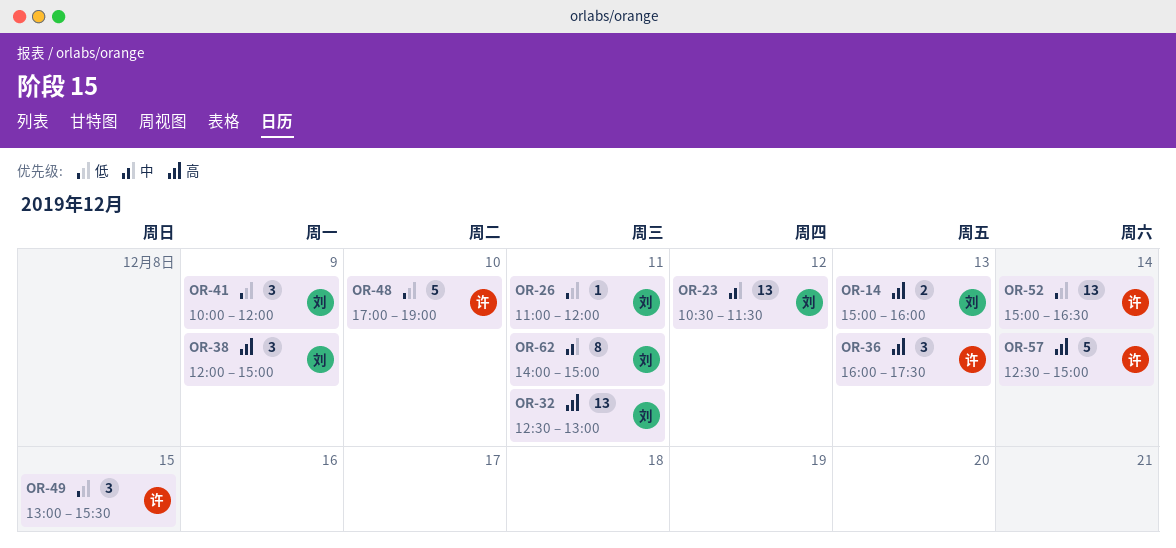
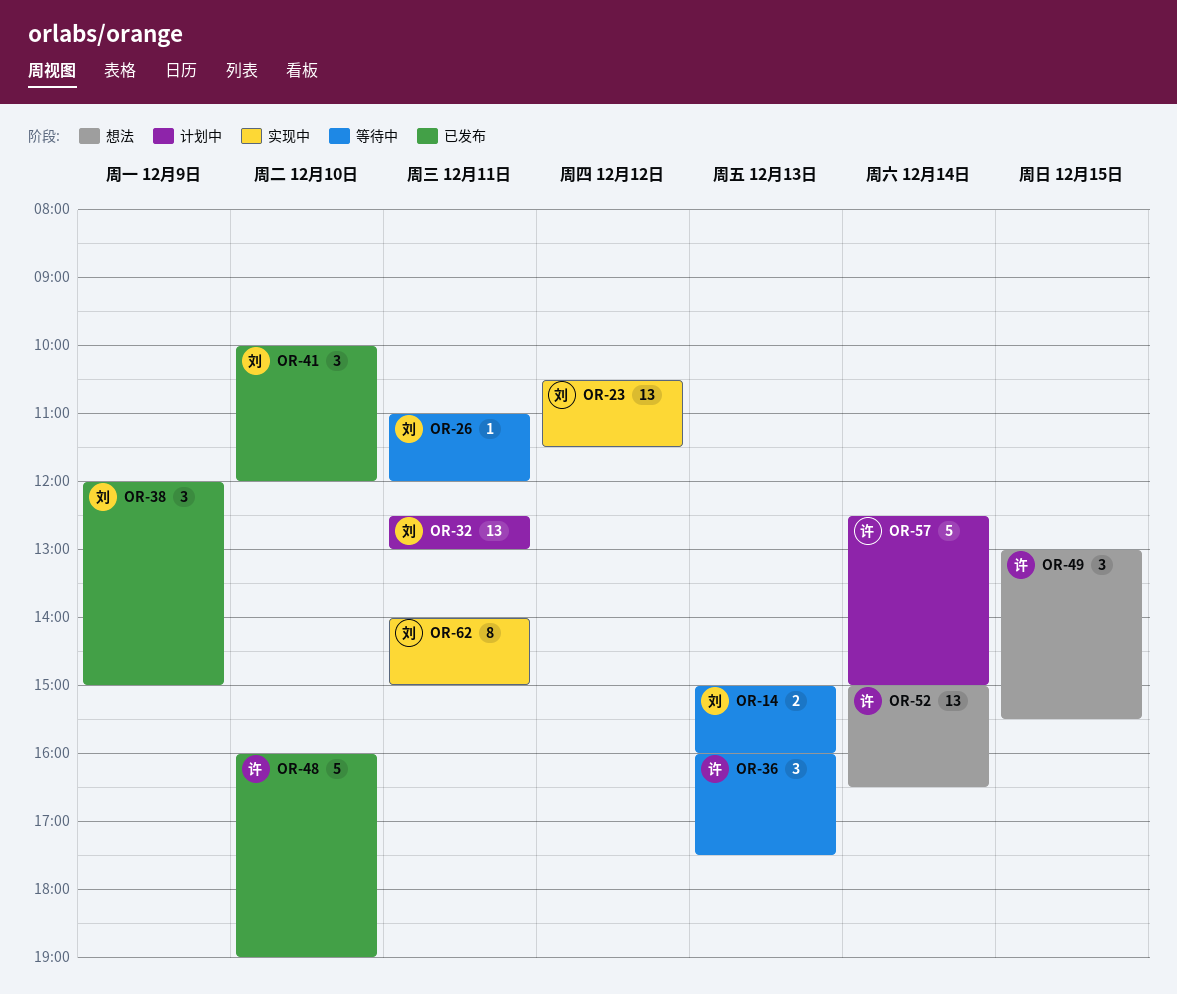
OR-41, day: Dec 9 -> Dec 10
OR-48, begins: 17:00 -> 16:00

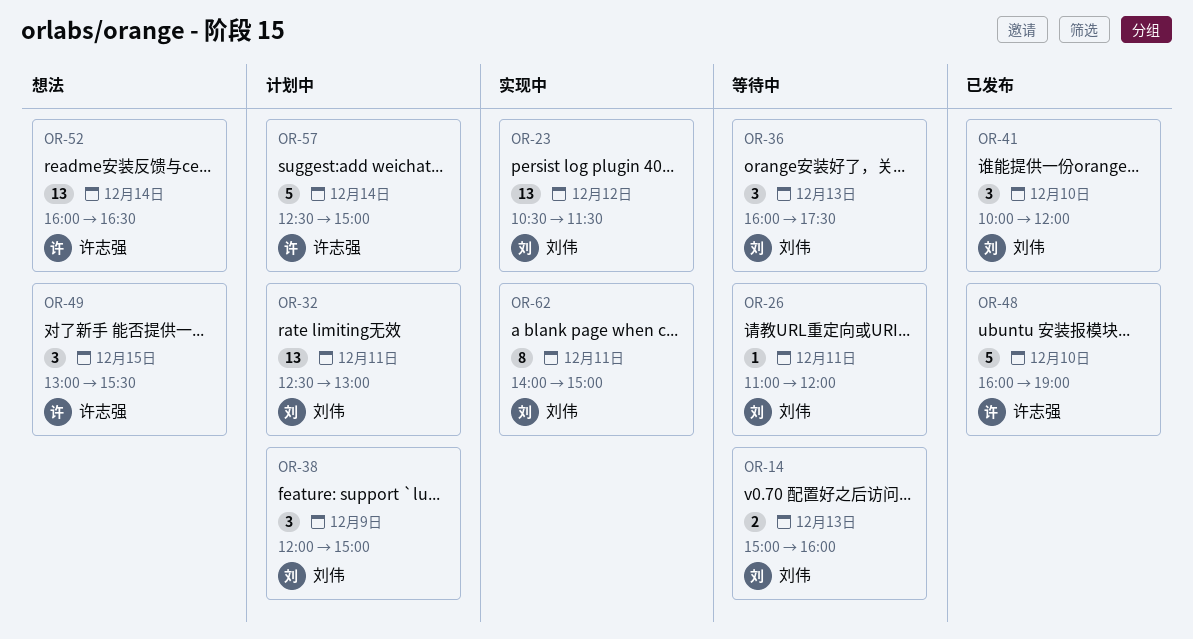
OR-36, owner: 许志强 -> 刘伟
OR-38, status: 已发布 -> 计划中
OR-52, begins: 15:00 -> 16:00

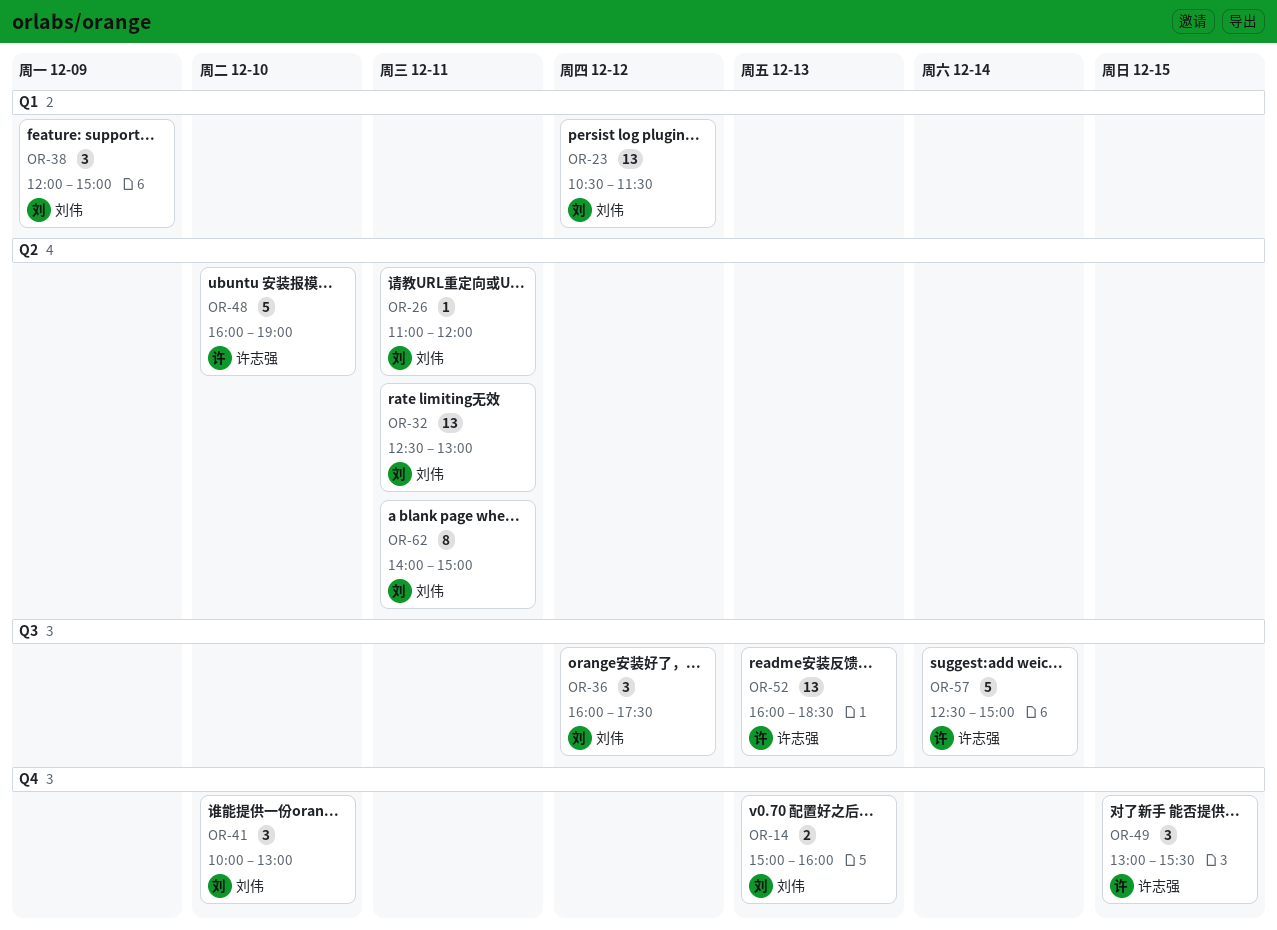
OR-36, day: Dec 13 -> Dec 12
OR-41, ends: 12:00 -> 13:00
OR-52, day: Dec 14 -> Dec 13
OR-52, ends: 16:30 -> 18:30

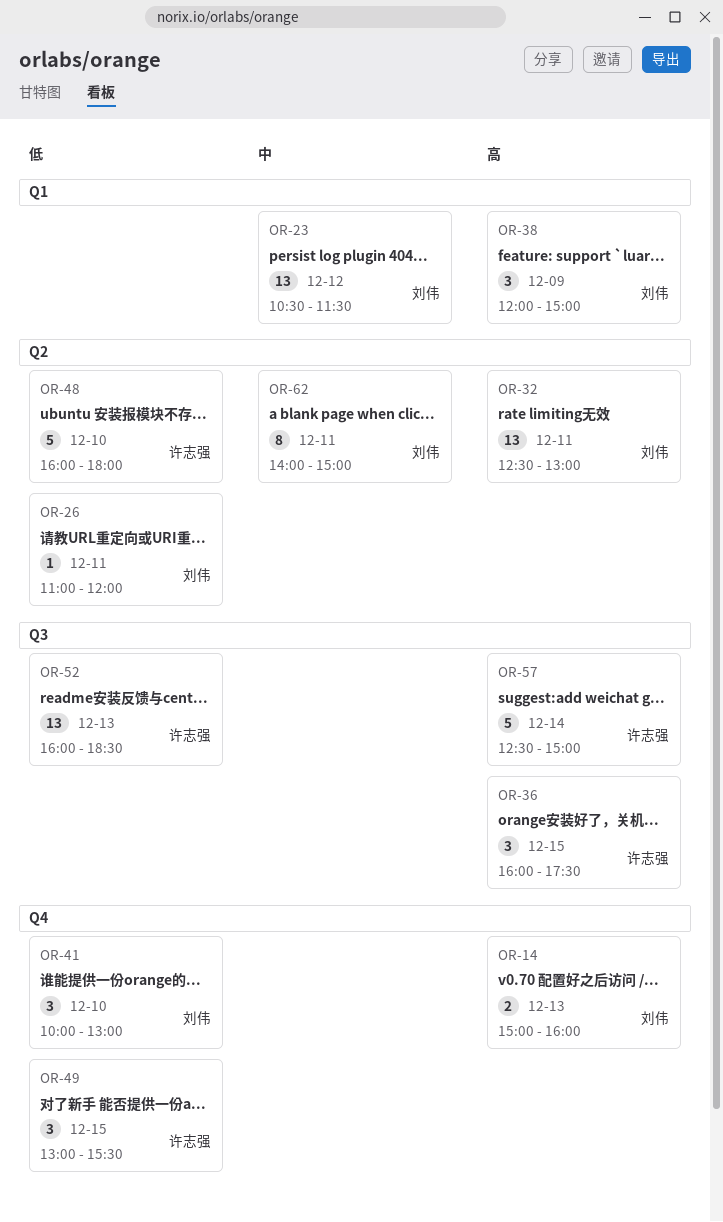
OR-36, owner: 刘伟 -> 许志强
OR-36, day: Dec 12 -> Dec 15
OR-48, ends: 19:00 -> 18:00

